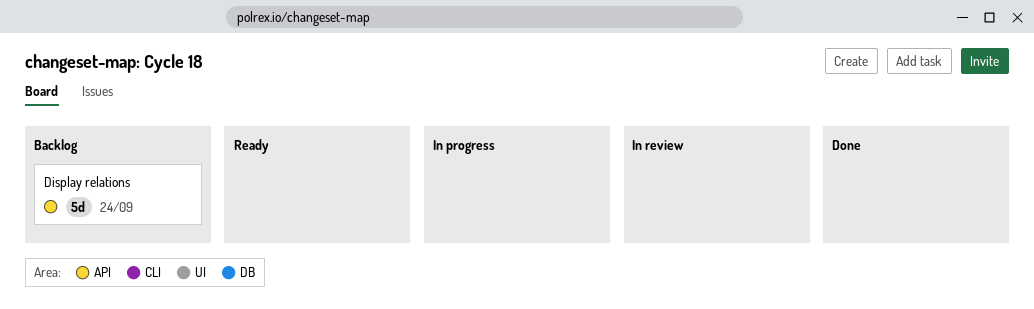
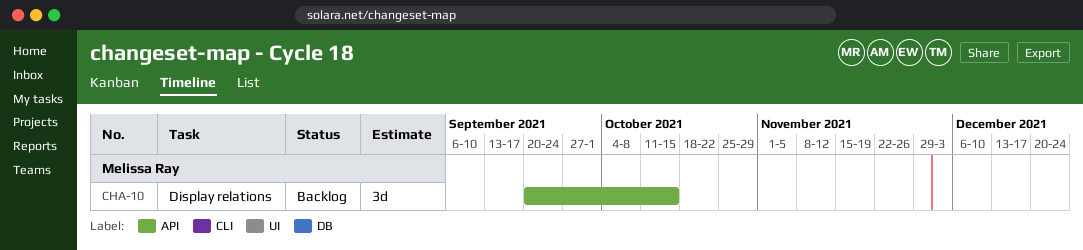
Display relations, estimate: 5d -> 3d
Display relations, due: Sep 24 -> Oct 15

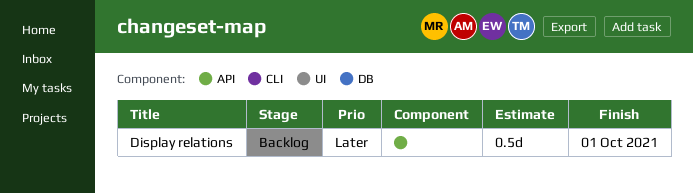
Display relations, estimate: 3d -> 0.5d
Display relations, due: Oct 15 -> Oct 1

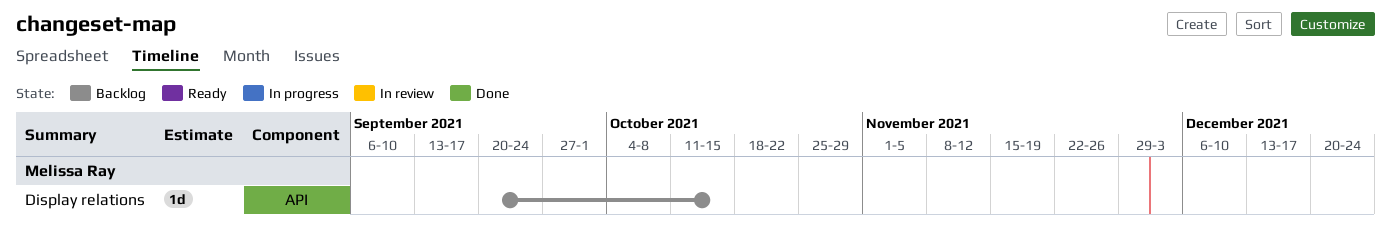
Display relations, estimate: 0.5d -> 1d
Display relations, due: Oct 1 -> Oct 15

